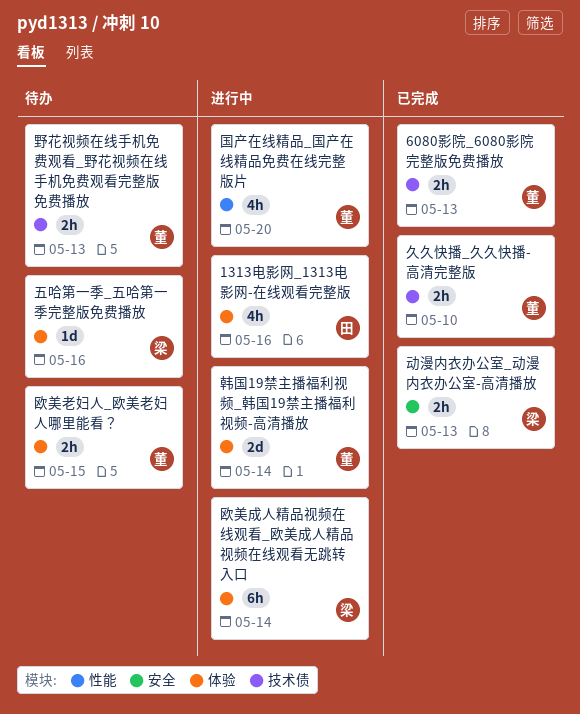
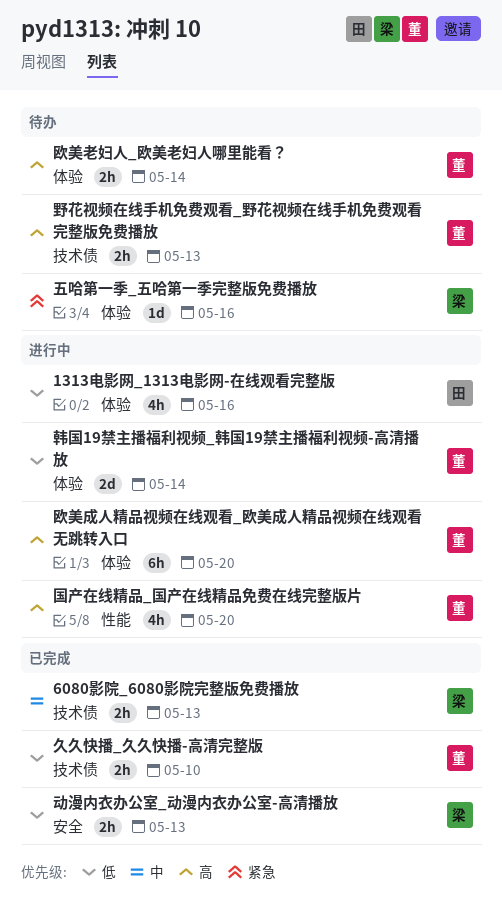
6080影院_6080影院完整版免费播放, owner: 董 -> 梁
欧美成人精品视频在线观看_欧美成人精品视频在线观看无跳转入口, owner: 梁 -> 董
欧美成人精品视频在线观看_欧美成人精品视频在线观看无跳转入口, due: May 14 -> May 20
欧美老妇人_欧美老妇人哪里能看？, due: May 15 -> May 14

